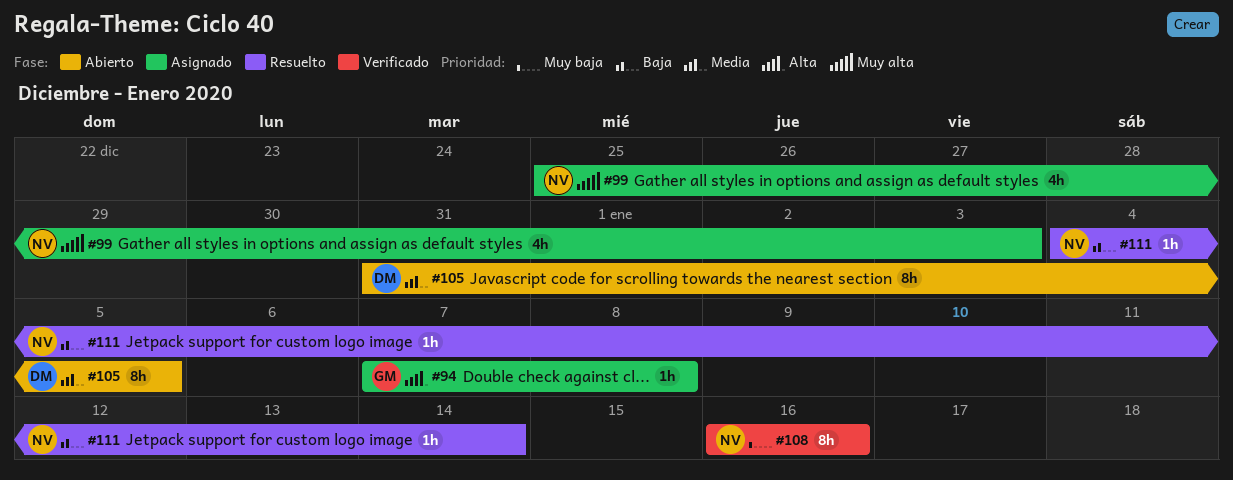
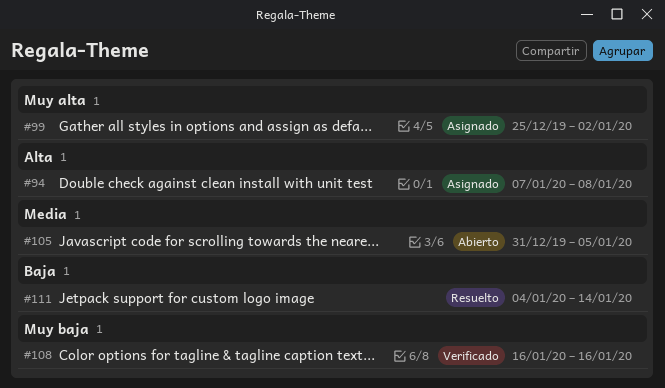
#99, due: Jan 3 -> Jan 2

